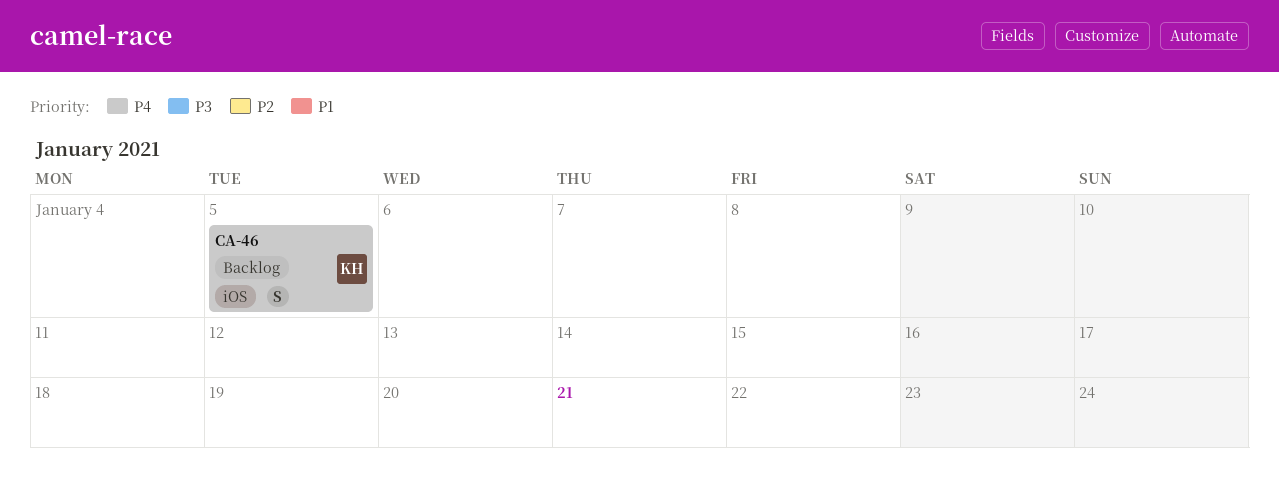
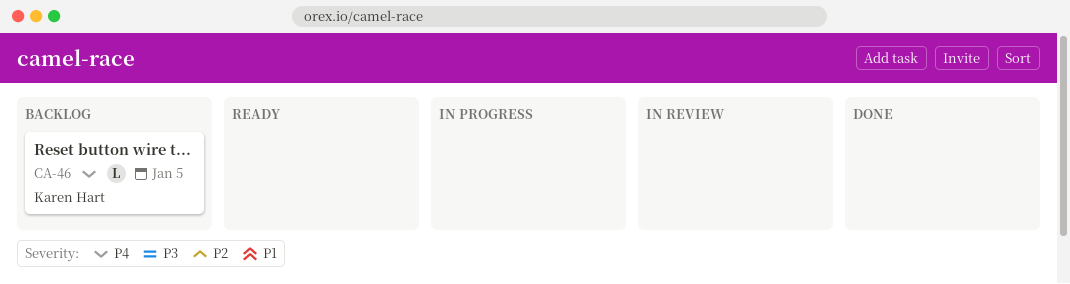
CA-46, estimate: S -> L

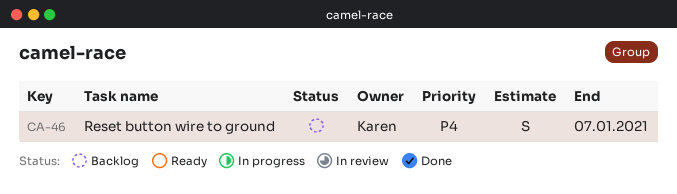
CA-46, estimate: L -> S
CA-46, due: Jan 5 -> Jan 7

